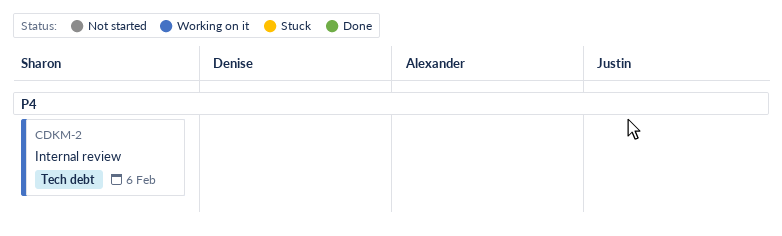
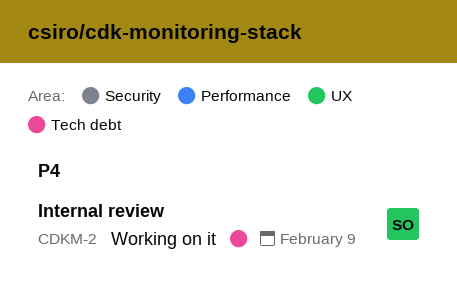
CDKM-2, due: Feb 6 -> Feb 9

